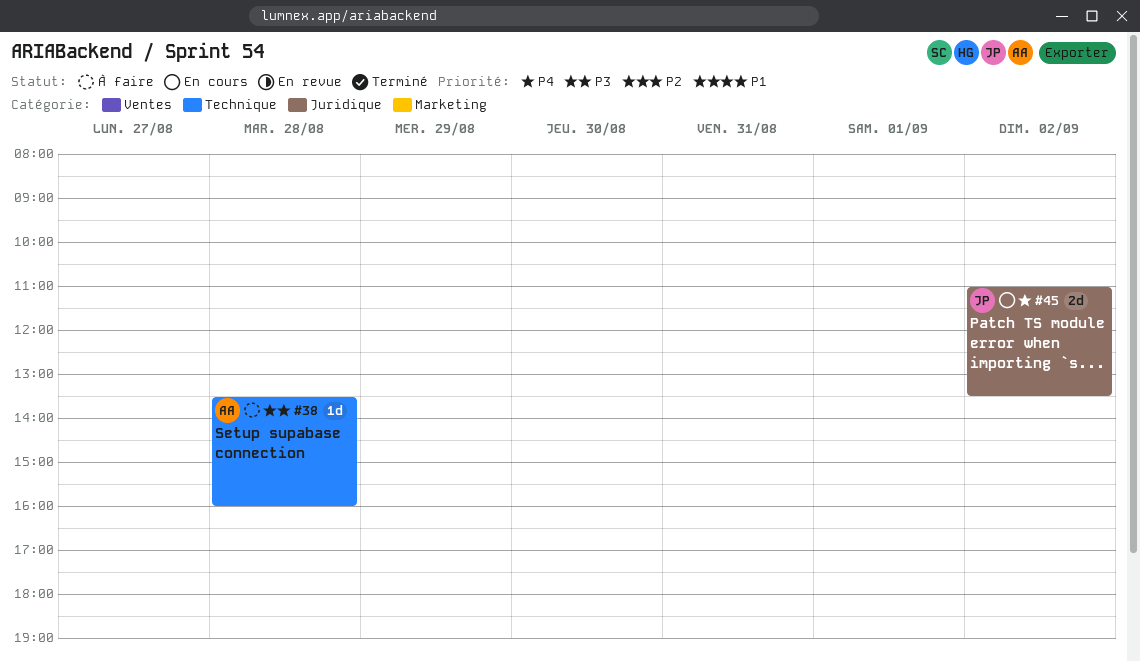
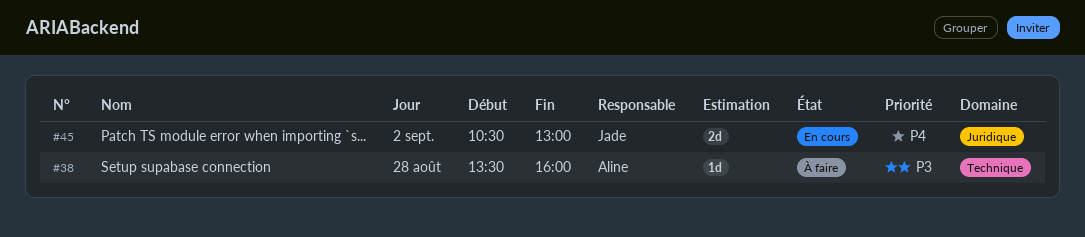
#45, begins: 11:00 -> 10:30
#45, ends: 13:30 -> 13:00

